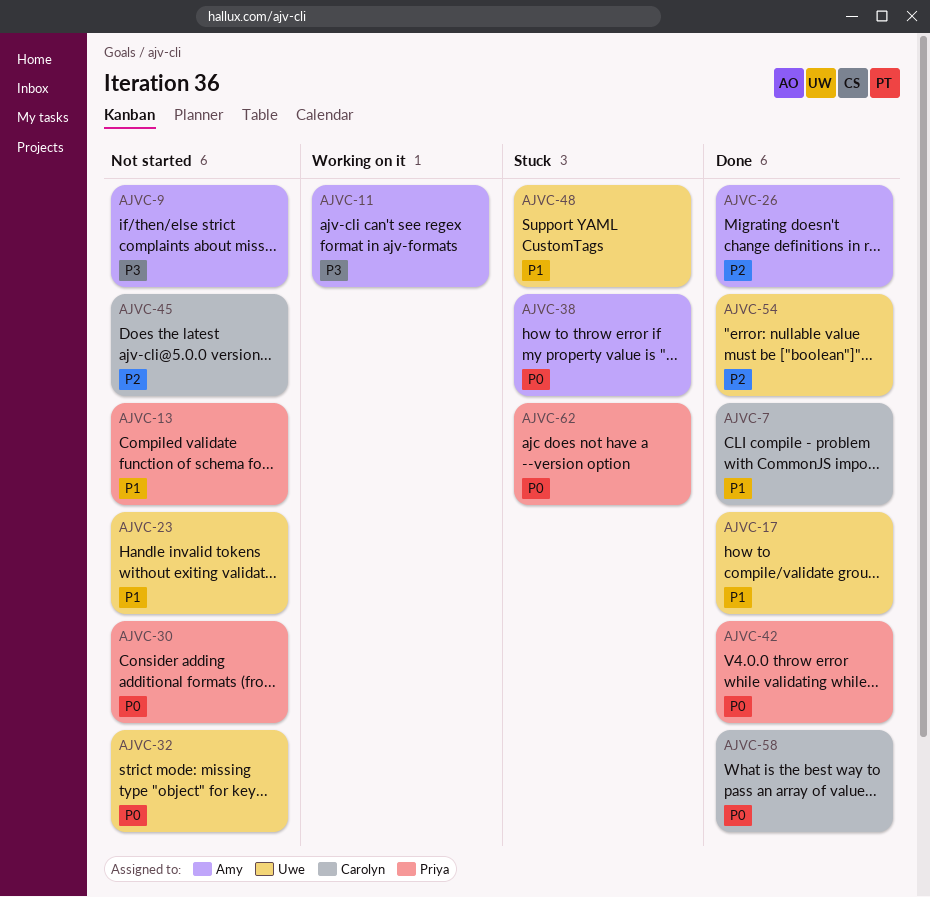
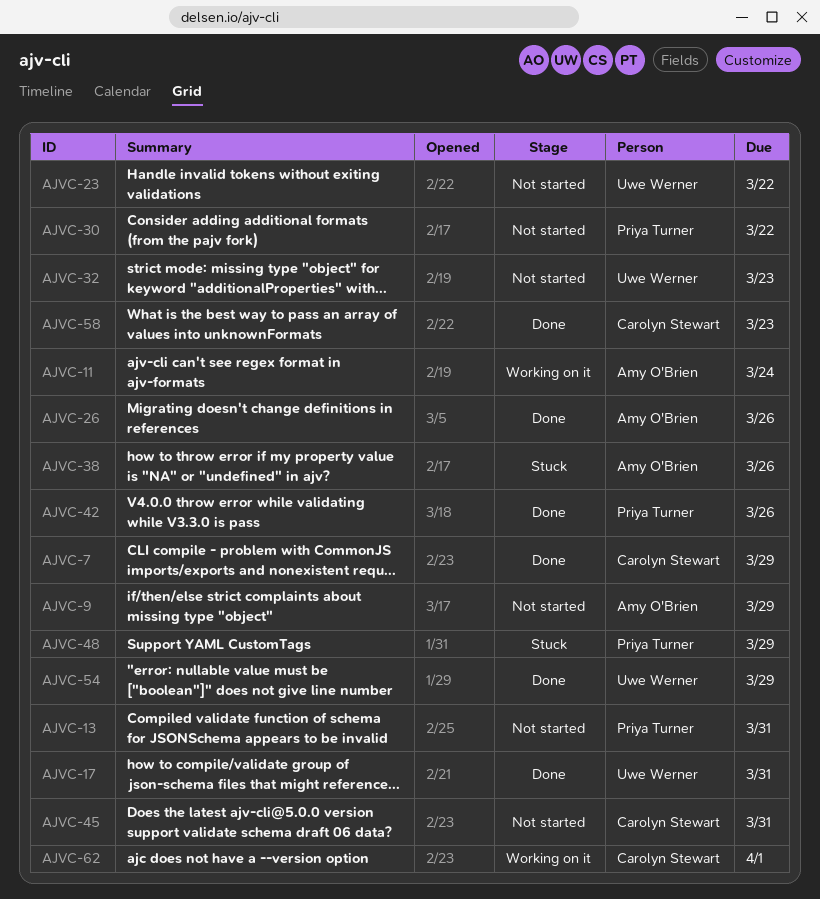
AJVC-48, owner: Uwe Werner -> Priya Turner
AJVC-62, status: Stuck -> Working on it
AJVC-62, owner: Priya Turner -> Carolyn Stewart

